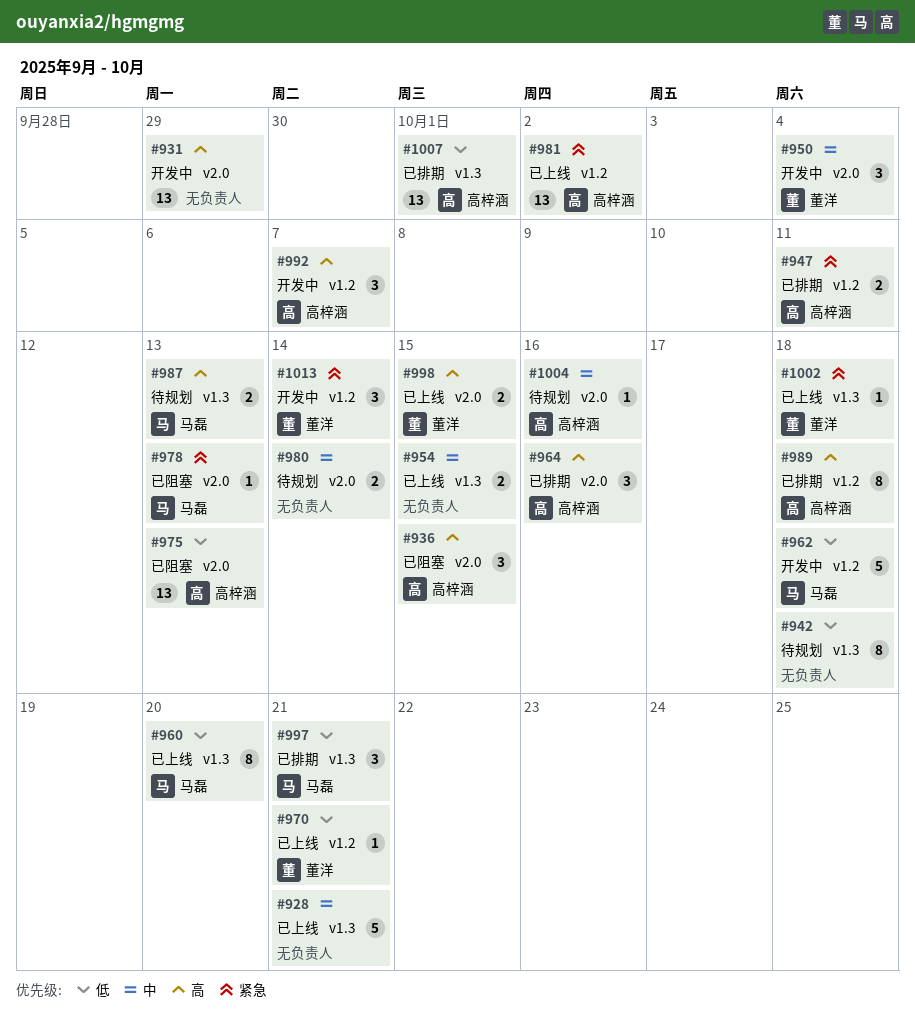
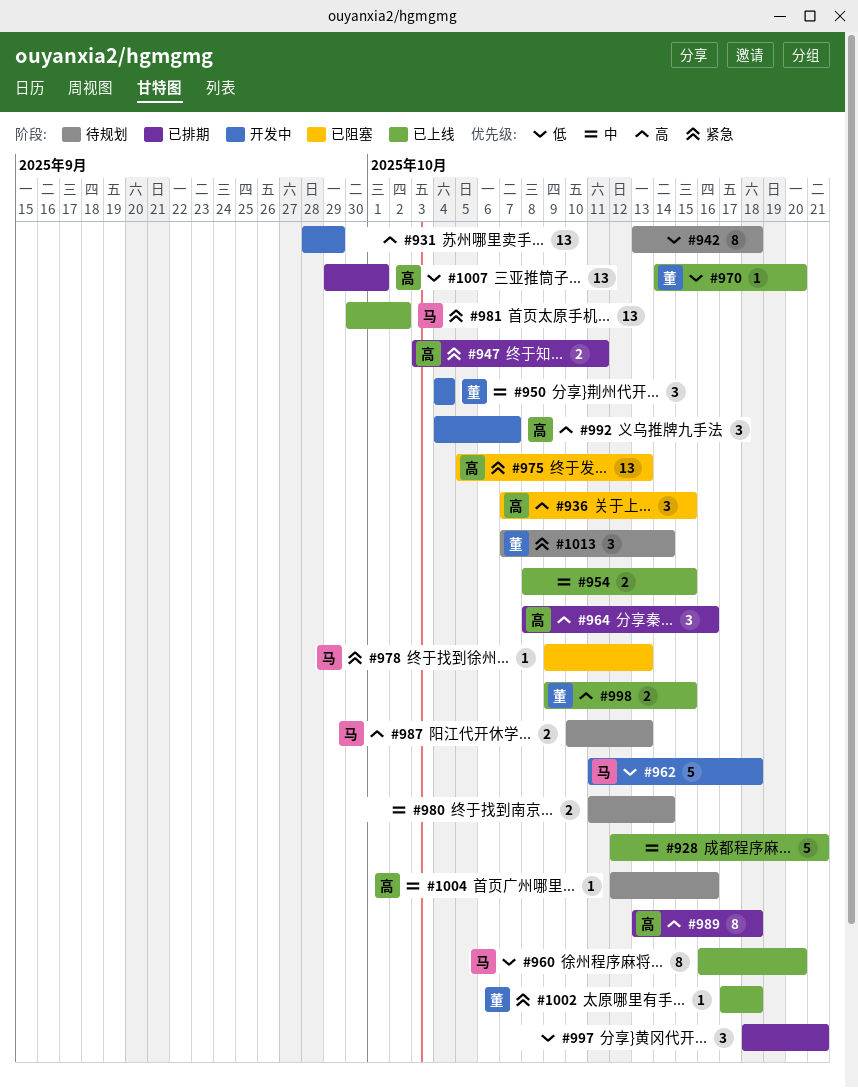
#970, due: Oct 21 -> Oct 20
#975, priority: 低 -> 紧急
#981, owner: 高梓涵 -> 马磊
#997, owner: 马磊 -> none
#1013, status: 开发中 -> 待规划

